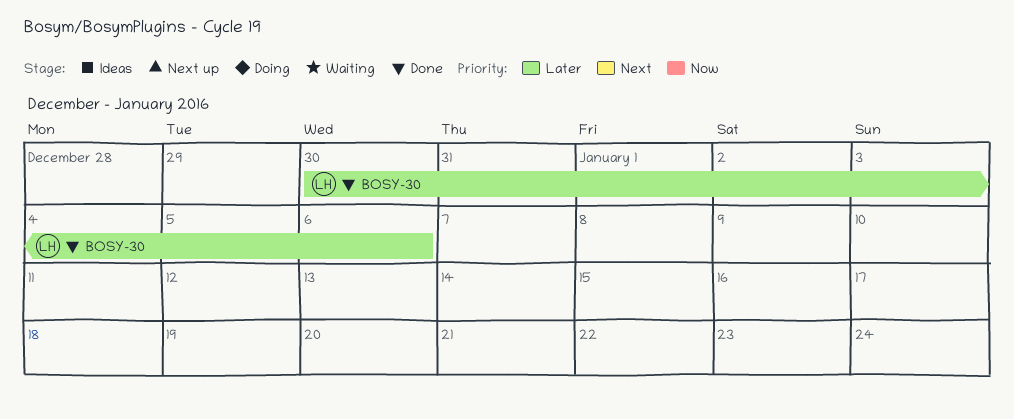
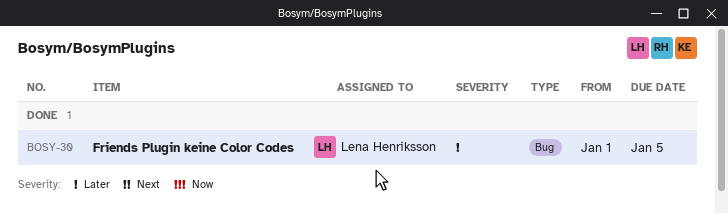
BOSY-30, start: Dec 30 -> Jan 1
BOSY-30, due: Jan 6 -> Jan 5

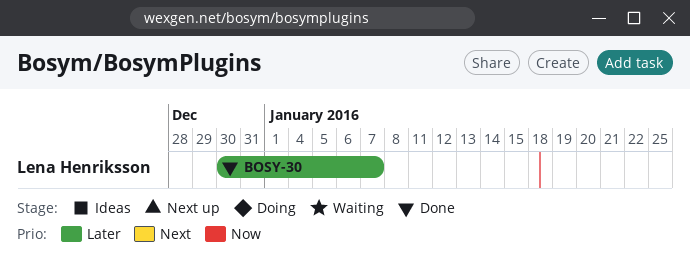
BOSY-30, start: Jan 1 -> Dec 30
BOSY-30, due: Jan 5 -> Jan 7

